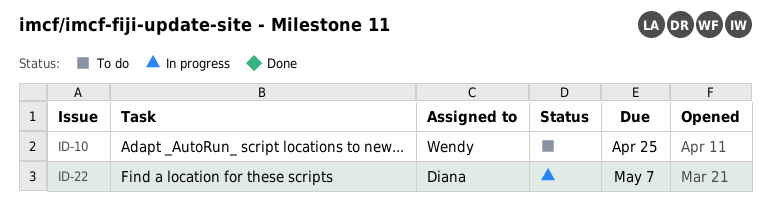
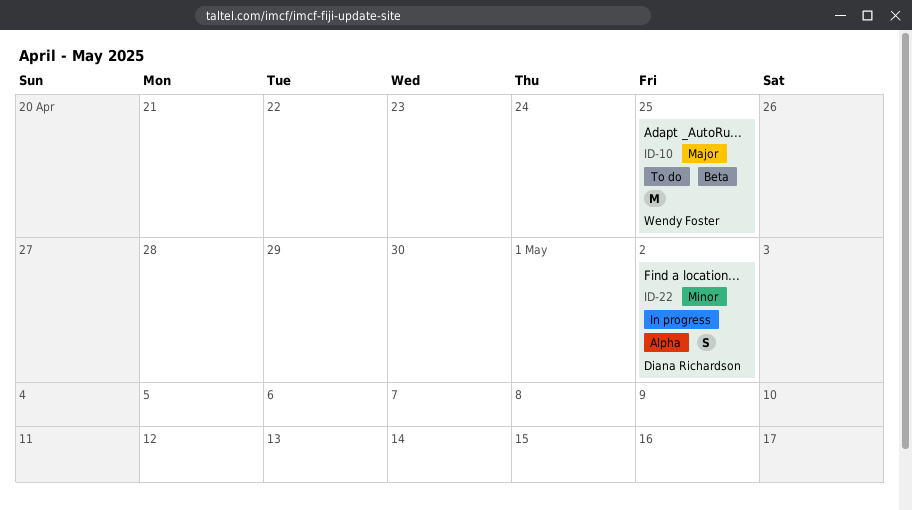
ID-22, due: May 7 -> May 2

